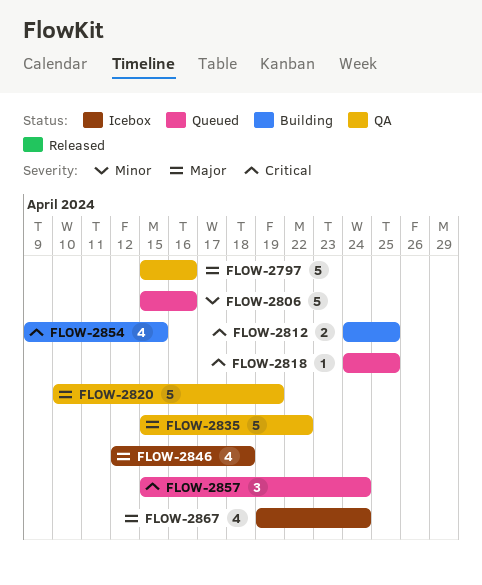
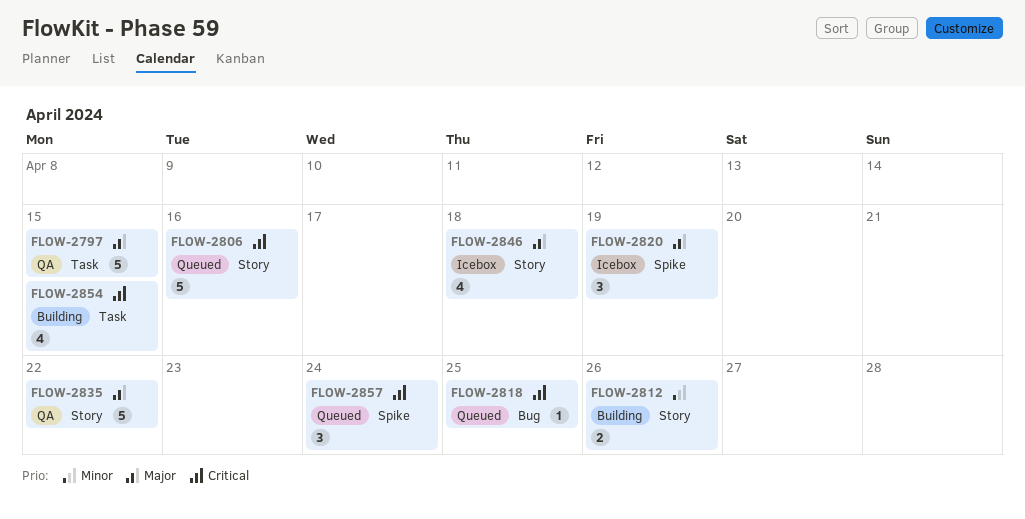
FLOW-2797, due: Apr 16 -> Apr 15
FLOW-2806, priority: Minor -> Critical
FLOW-2812, priority: Critical -> Minor
FLOW-2812, due: Apr 25 -> Apr 26
FLOW-2820, status: QA -> Icebox
FLOW-2820, estimate: 5 -> 3
FLOW-2867: present -> none

